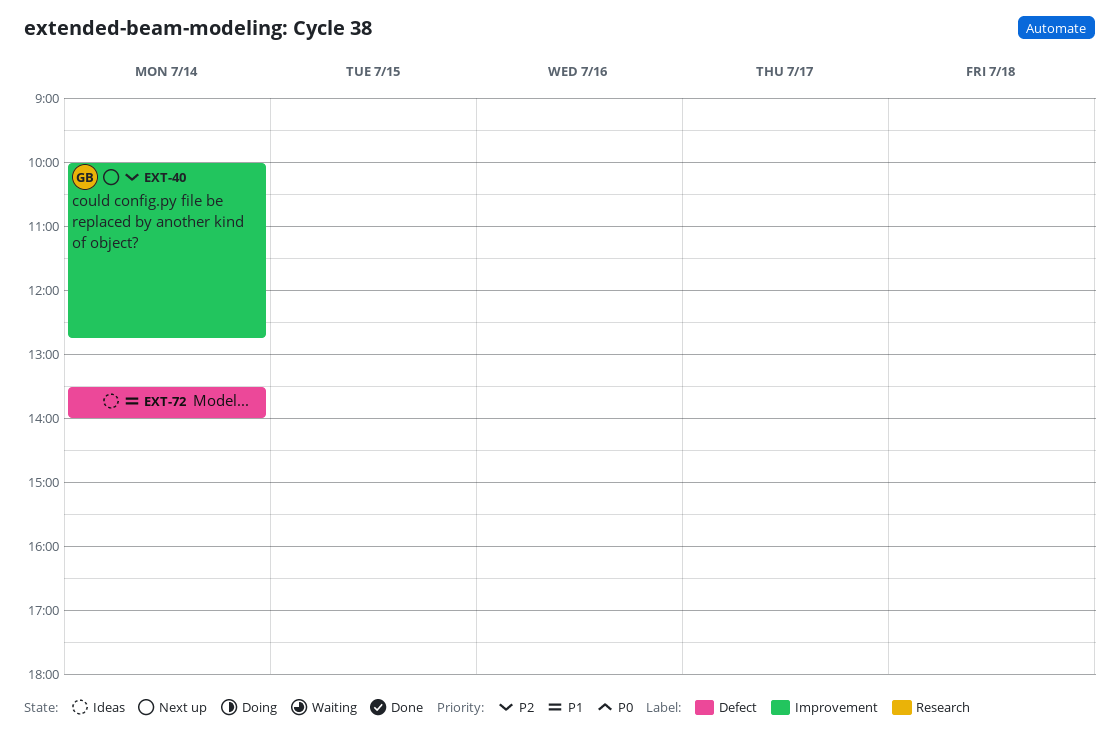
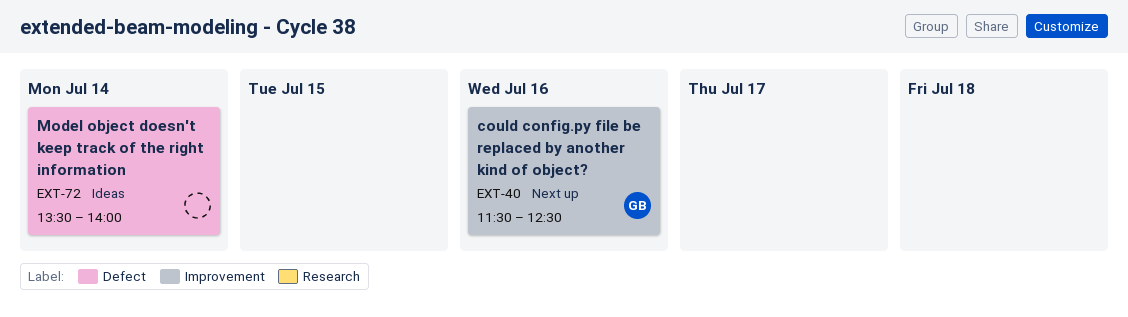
EXT-40, day: Jul 14 -> Jul 16
EXT-40, begins: 10:00 -> 11:30
EXT-40, ends: 12:45 -> 12:30

